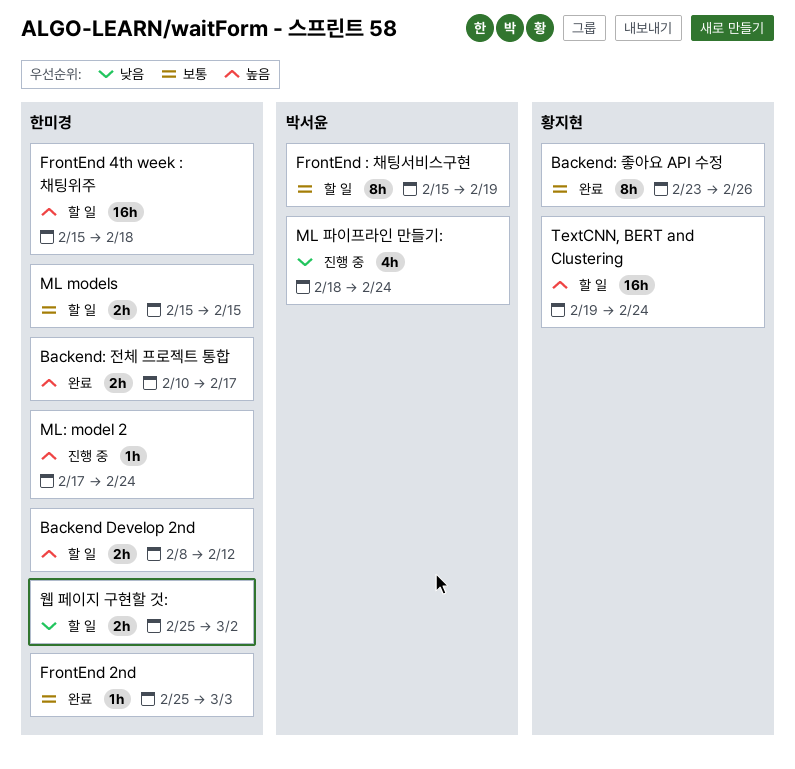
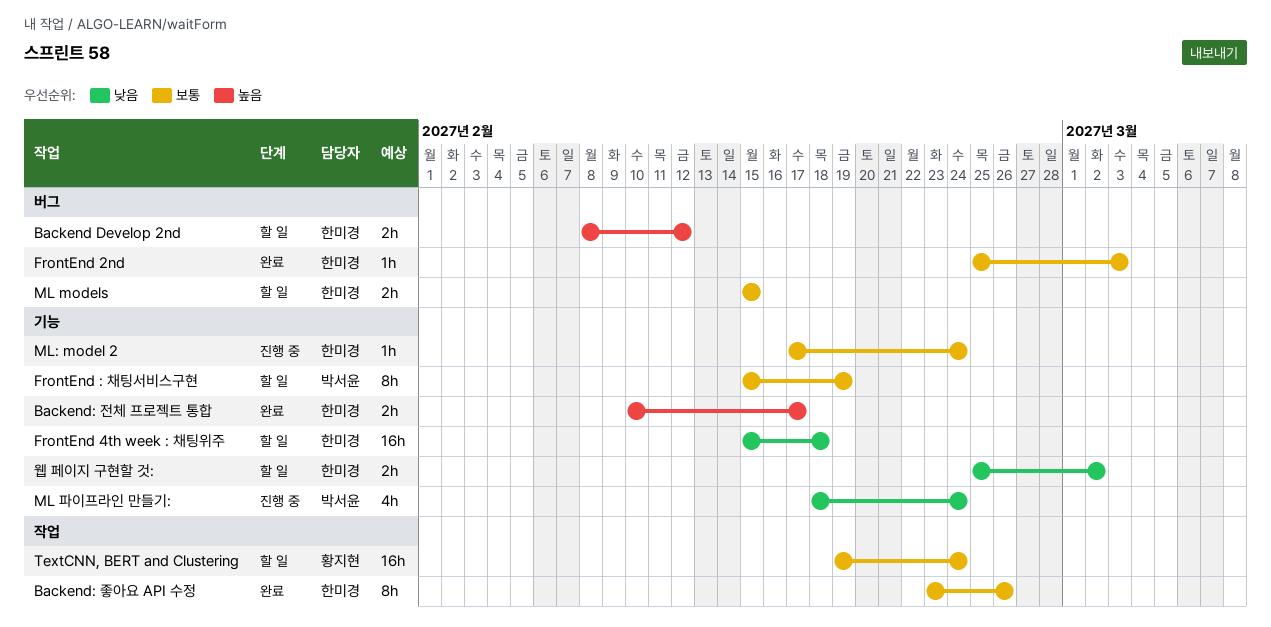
Backend: 좋아요 API 수정, owner: 황지현 -> 한미경
FrontEnd 4th week : 채팅위주, priority: 높음 -> 낮음
ML: model 2, priority: 높음 -> 보통
TextCNN, BERT and Clustering, priority: 높음 -> 보통

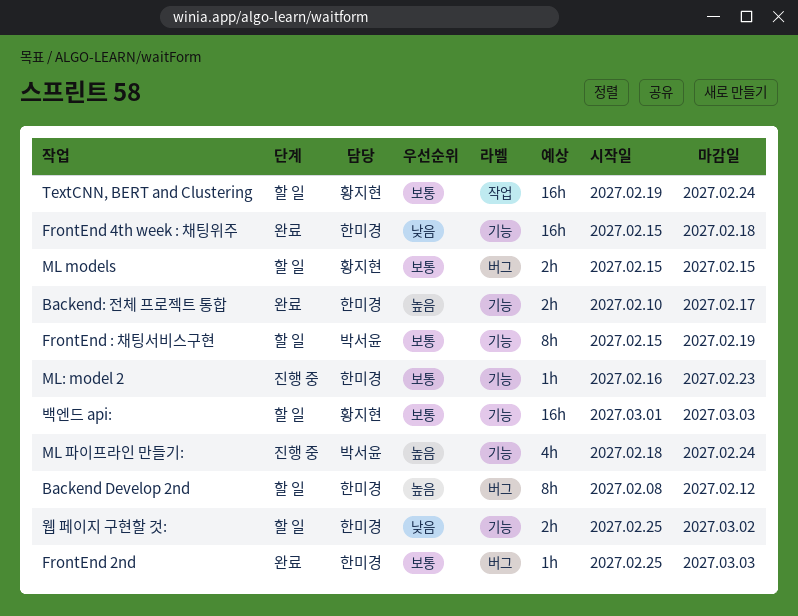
Backend Develop 2nd, estimate: 2h -> 8h
Backend: 좋아요 API 수정: present -> none
FrontEnd 4th week : 채팅위주, status: 할 일 -> 완료
ML models, owner: 한미경 -> 황지현
ML 파이프라인 만들기:, priority: 낮음 -> 높음
ML: model 2, start: Feb 17 -> Feb 16
ML: model 2, due: Feb 24 -> Feb 23
백엔드 api:: none -> present

